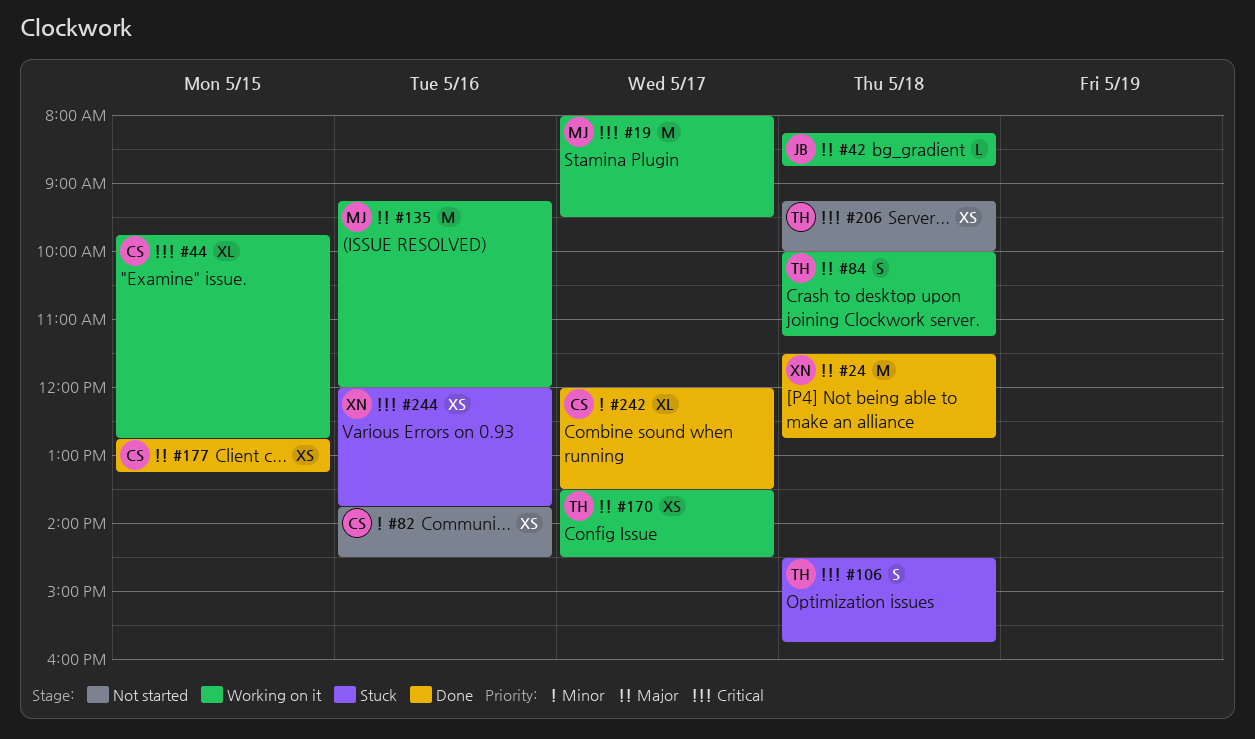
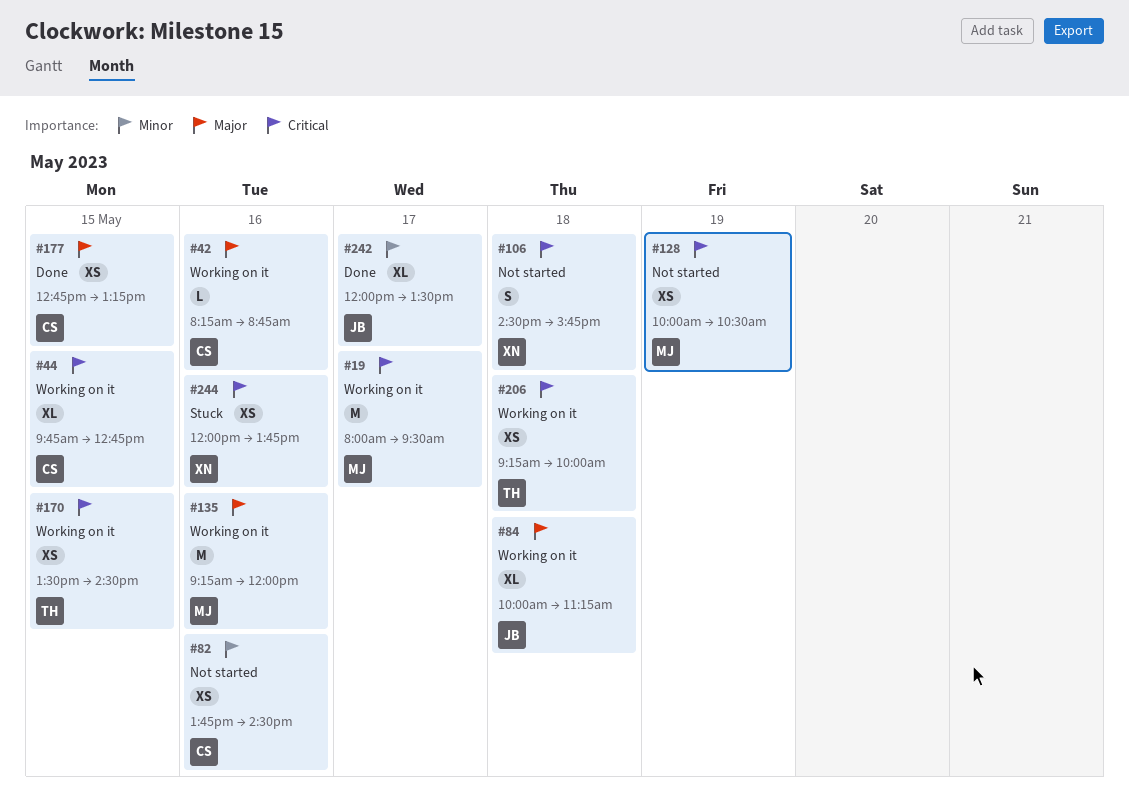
#24: present -> none
#42, owner: JB -> CS
#42, day: May 18 -> May 16
#84, owner: TH -> JB
#84, estimate: S -> XL
#106, status: Stuck -> Not started
#106, owner: TH -> XN
#128: none -> present
#170, priority: Major -> Critical
#170, day: May 17 -> May 15
#206, status: Not started -> Working on it
#242, owner: CS -> JB

